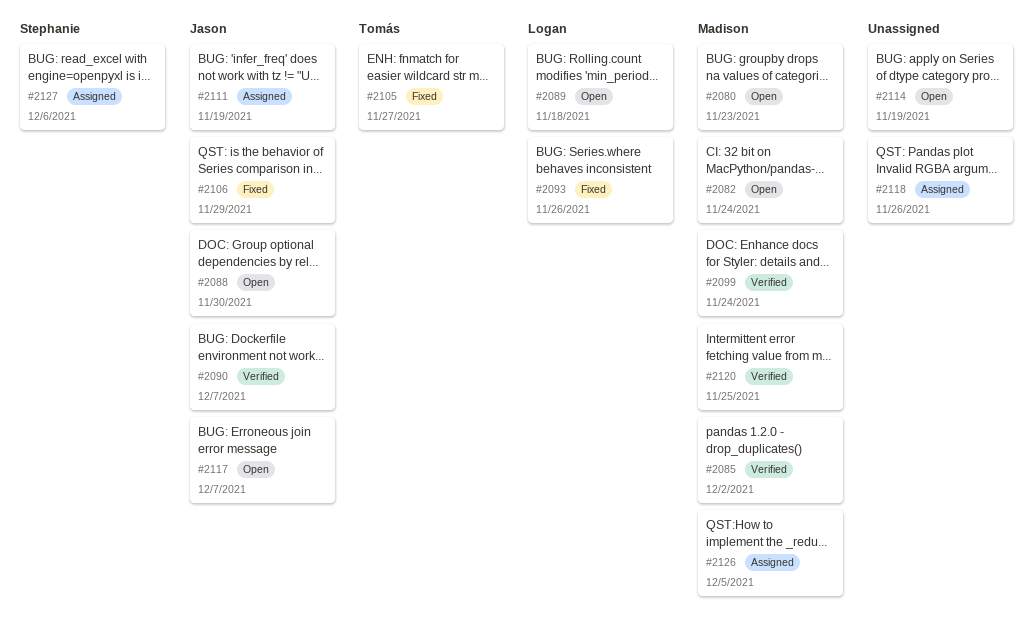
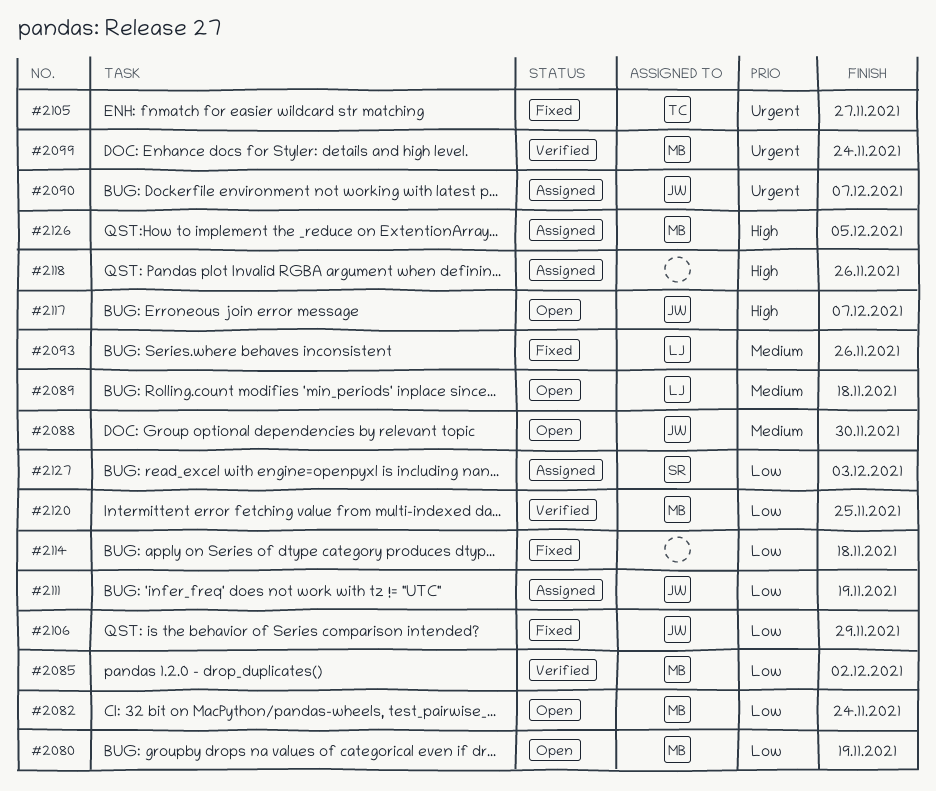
#2080, due: Nov 23 -> Nov 19
#2090, status: Verified -> Assigned
#2114, status: Open -> Fixed
#2114, due: Nov 19 -> Nov 18
#2127, due: Dec 6 -> Dec 3

